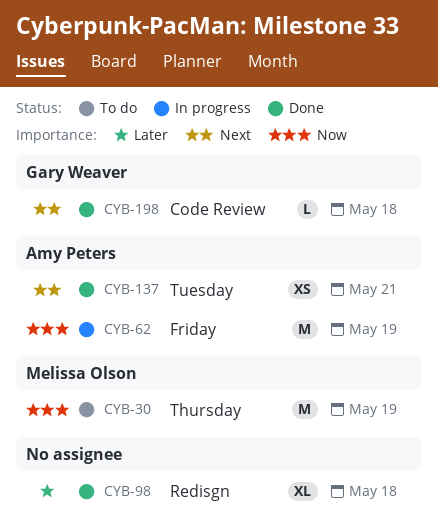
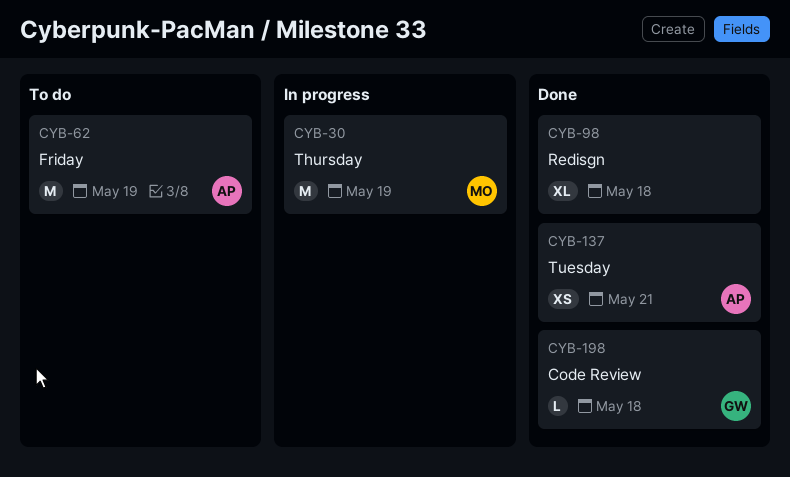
CYB-30, status: To do -> In progress
CYB-62, status: In progress -> To do

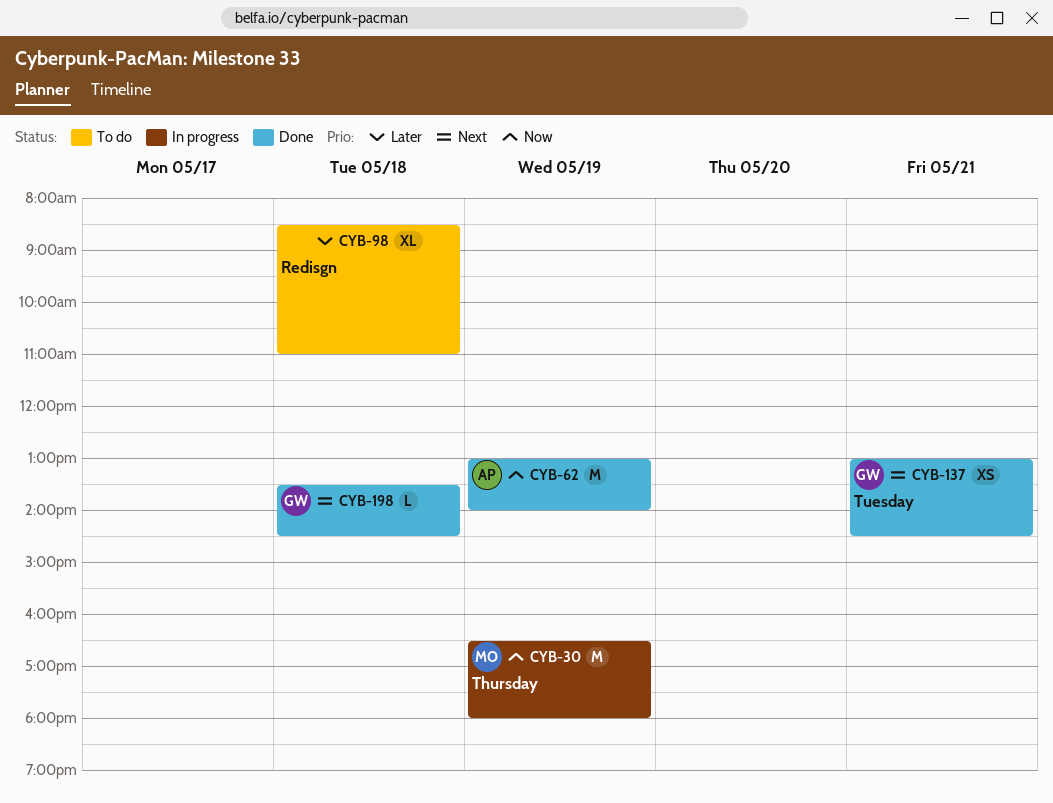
CYB-62, status: To do -> Done
CYB-98, status: Done -> To do
CYB-137, owner: AP -> GW

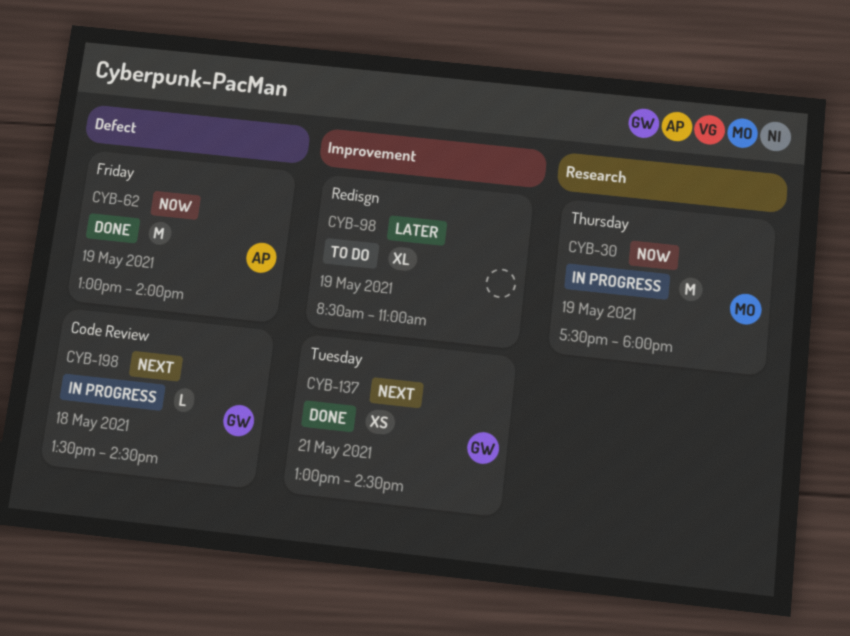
CYB-30, begins: 16:30 -> 17:30
CYB-98, day: May 18 -> May 19
CYB-198, status: Done -> In progress

